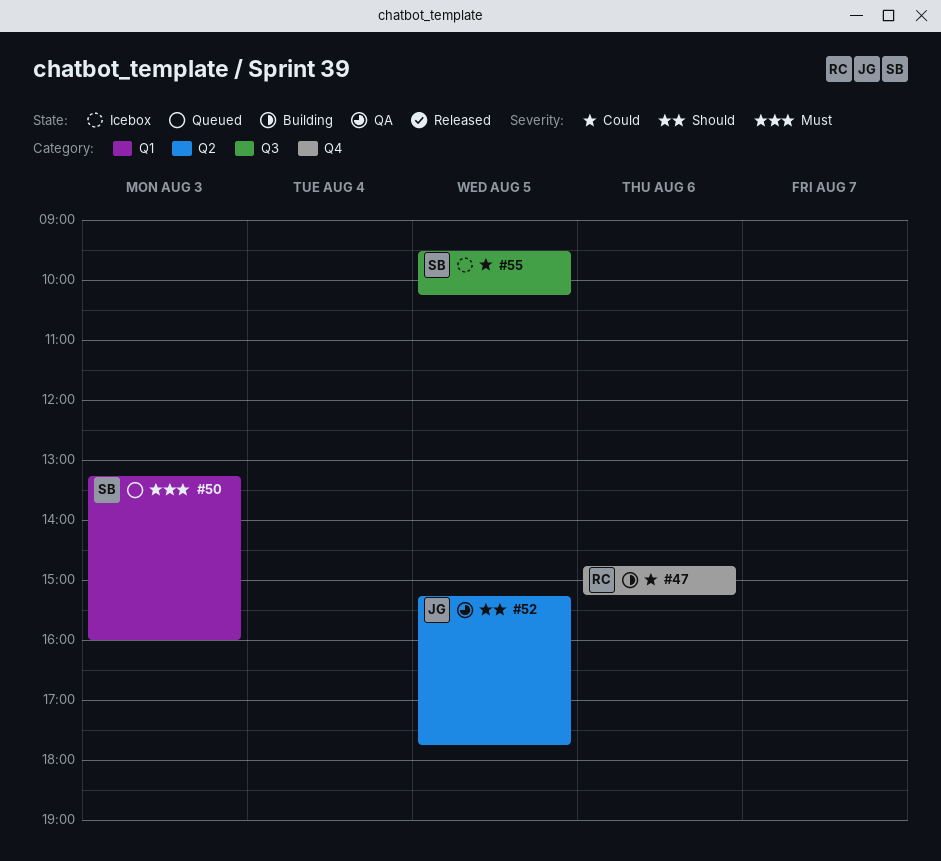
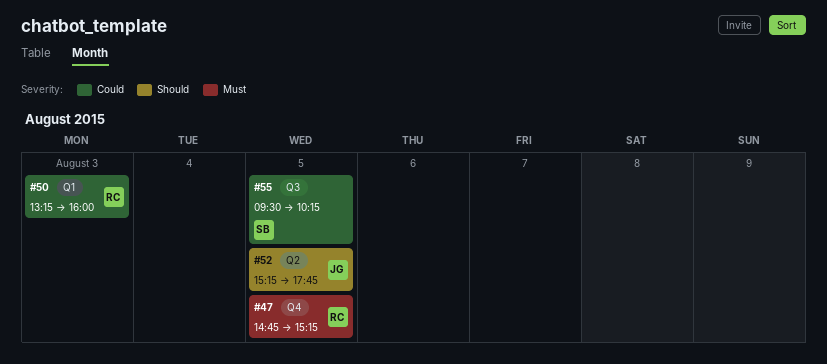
#47, priority: Could -> Must
#47, day: Aug 6 -> Aug 5
#50, owner: SB -> RC
#50, priority: Must -> Could

